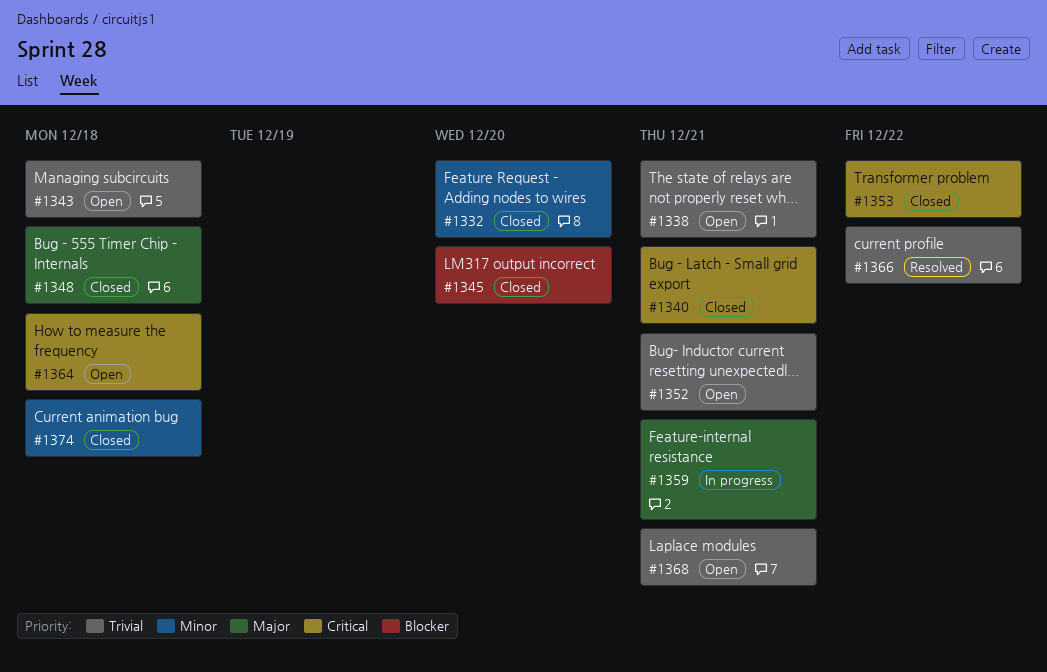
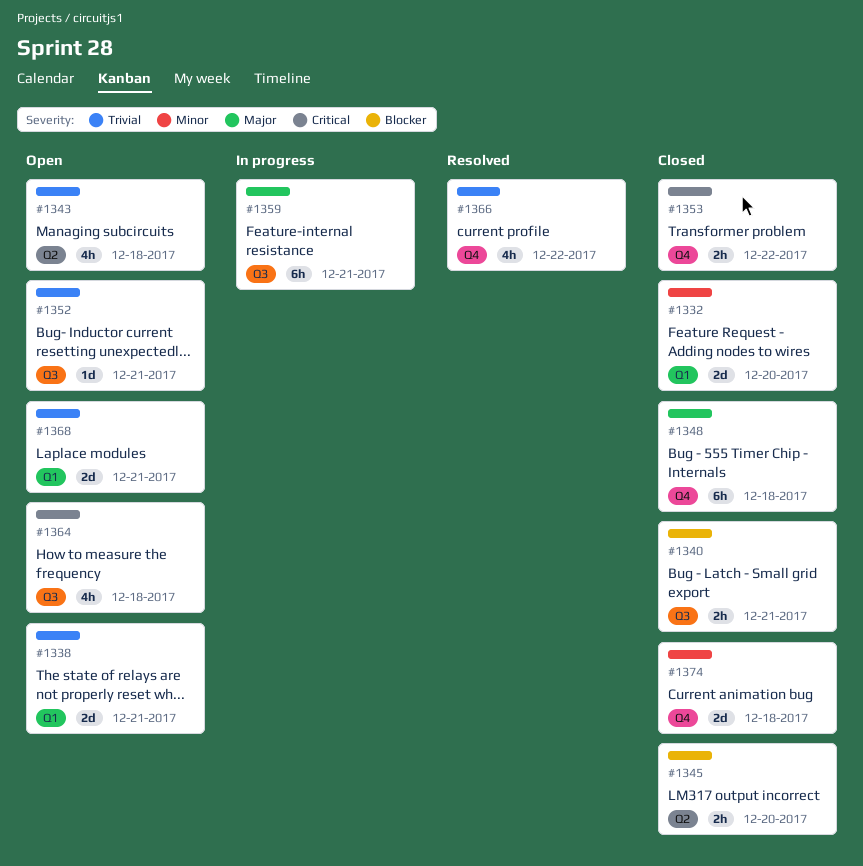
#1340, priority: Critical -> Blocker

